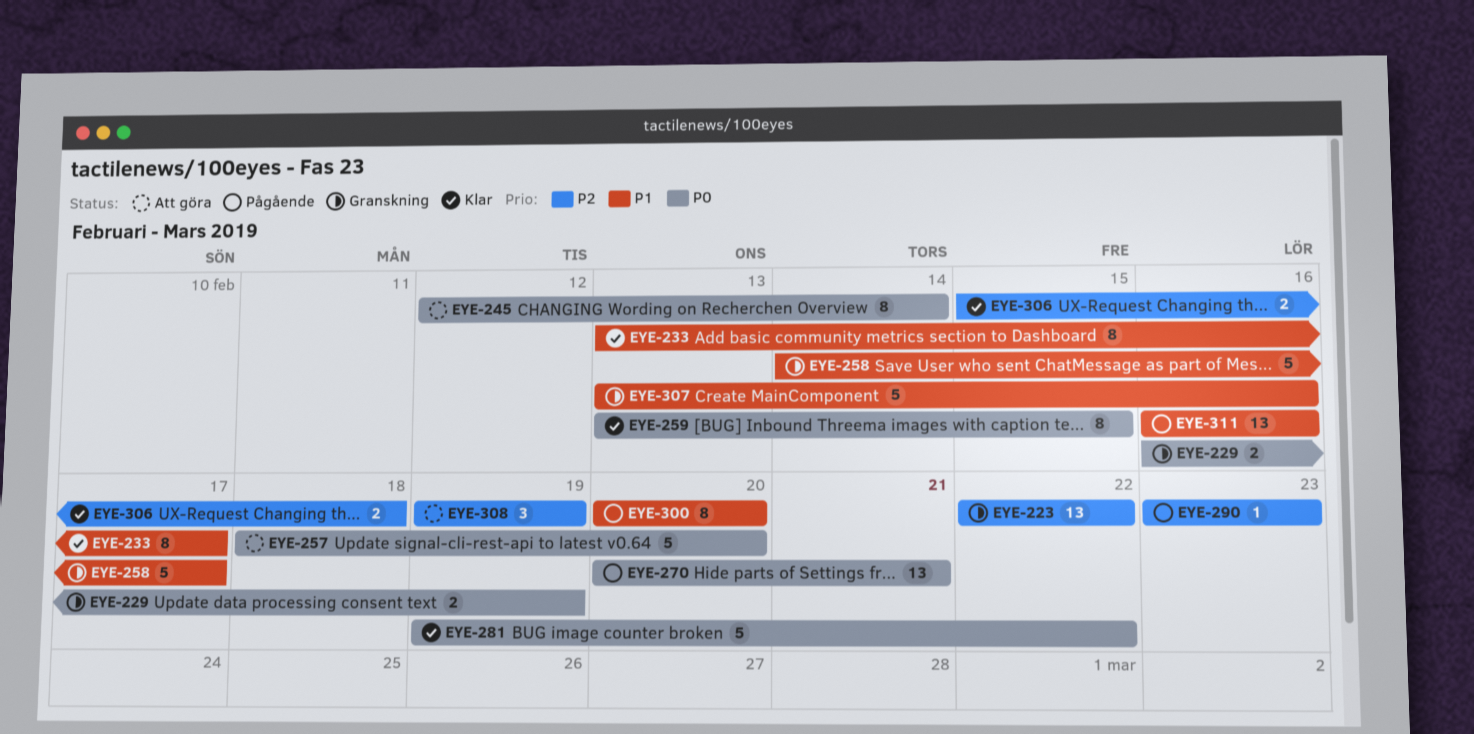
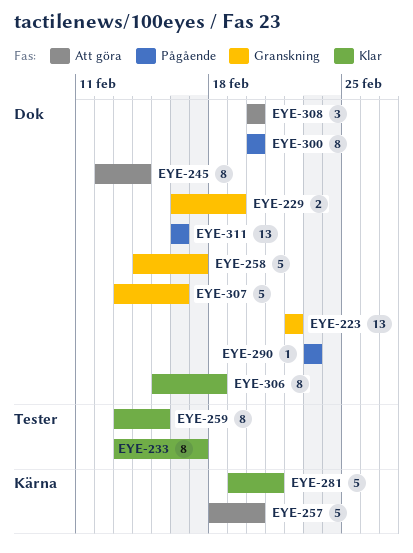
EYE-270: present -> none
EYE-281, due: Feb 22 -> Feb 21
EYE-306, estimate: 2 -> 8
EYE-308, start: Feb 19 -> Feb 20
EYE-308, due: Feb 19 -> Feb 20

